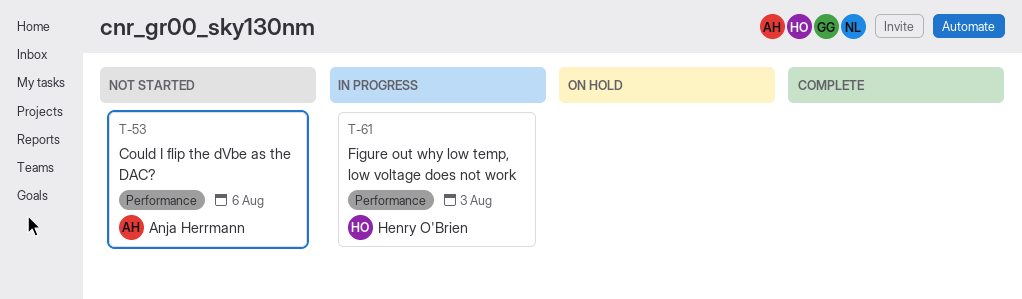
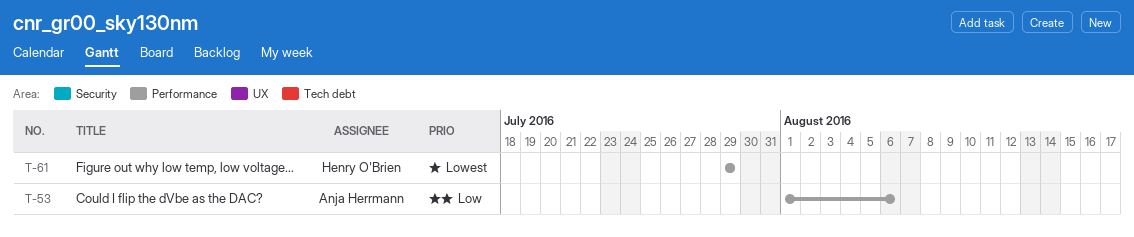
T-61, due: Aug 3 -> Jul 29

